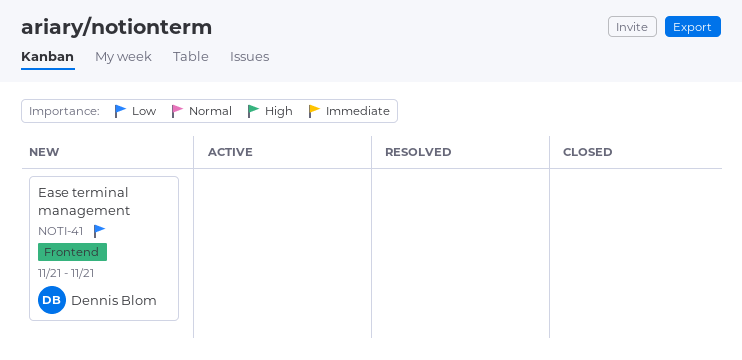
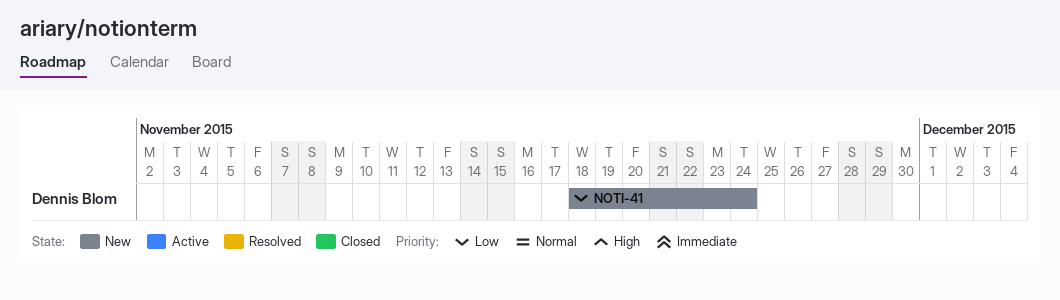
NOTI-41, start: Nov 21 -> Nov 18
NOTI-41, due: Nov 21 -> Nov 24

